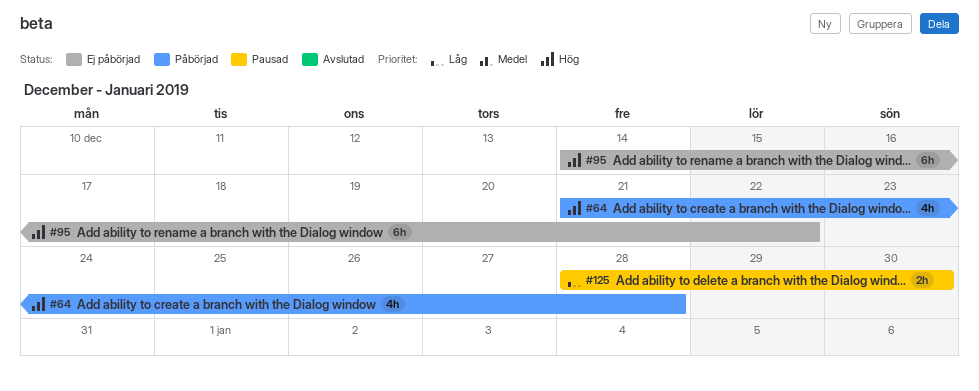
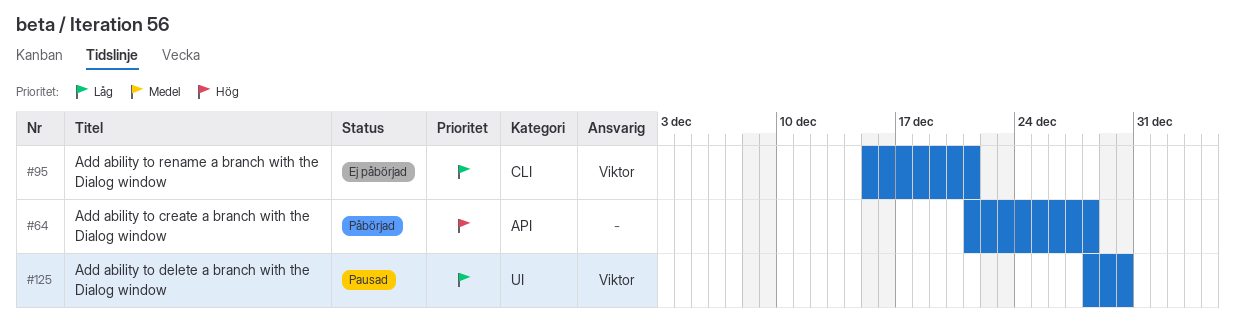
#95, priority: Hög -> Låg
#95, start: Dec 14 -> Dec 15
#95, due: Dec 22 -> Dec 21

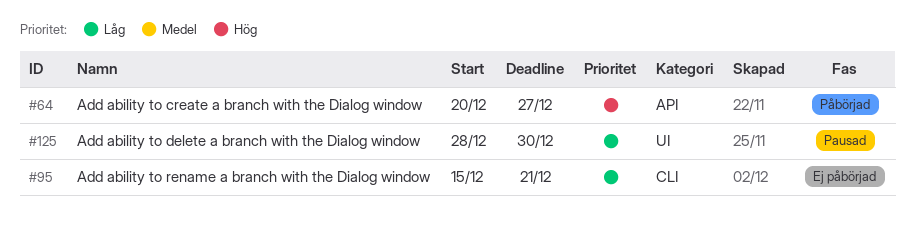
#64, start: Dec 21 -> Dec 20
#64, due: Dec 28 -> Dec 27

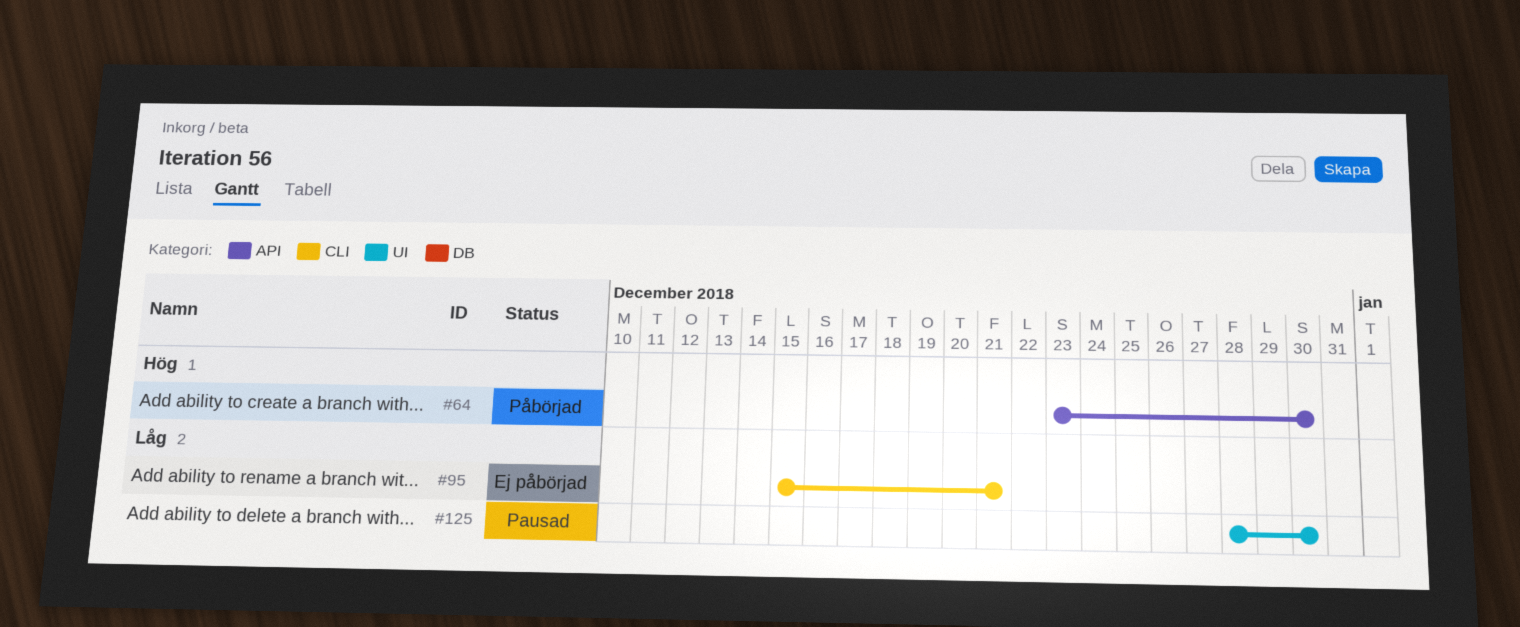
#64, start: Dec 20 -> Dec 23
#64, due: Dec 27 -> Dec 30

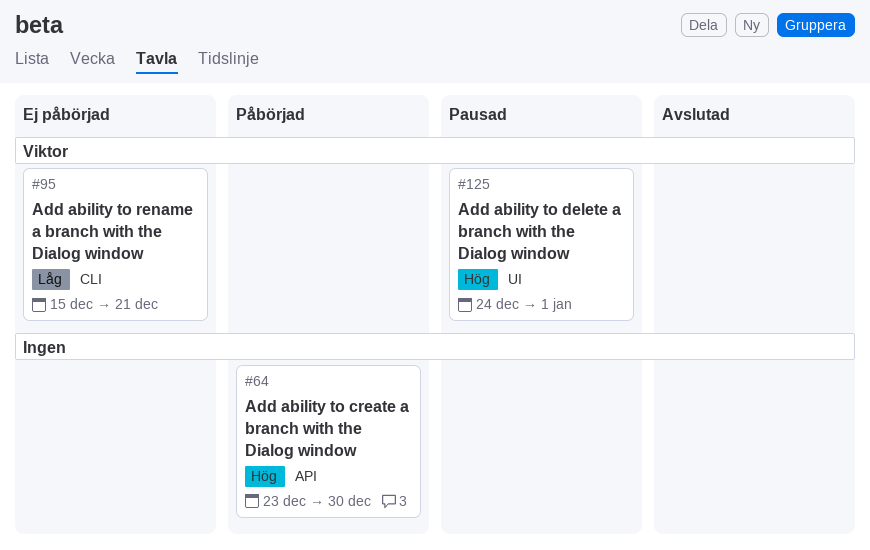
#125, priority: Låg -> Hög
#125, start: Dec 28 -> Dec 24
#125, due: Dec 30 -> Jan 1

